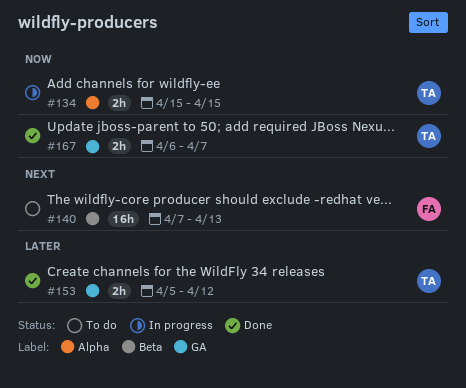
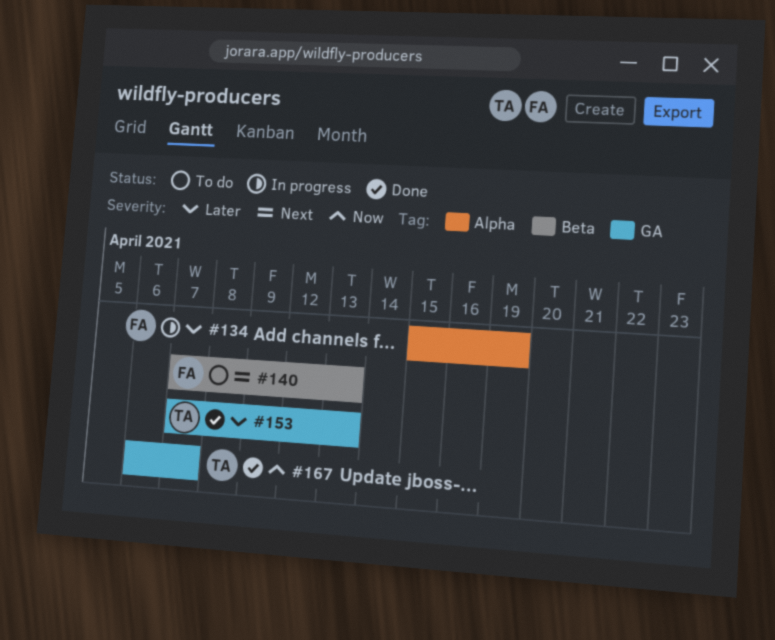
#134, owner: TA -> FA
#134, priority: Now -> Later
#134, due: Apr 15 -> Apr 19
#153, start: Apr 5 -> Apr 7
#153, due: Apr 12 -> Apr 13

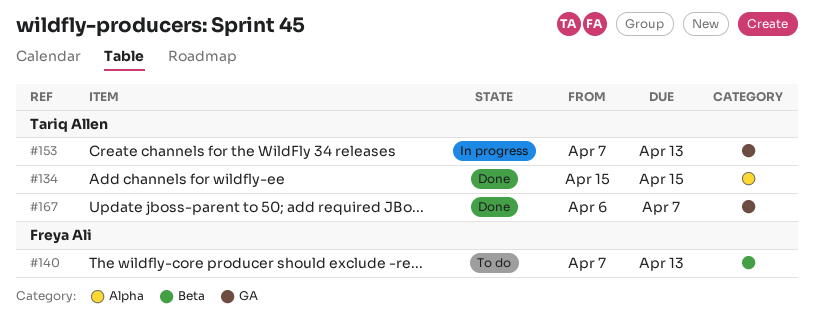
#134, status: In progress -> Done
#134, owner: Freya Ali -> Tariq Allen
#134, due: Apr 19 -> Apr 15
#153, status: Done -> In progress

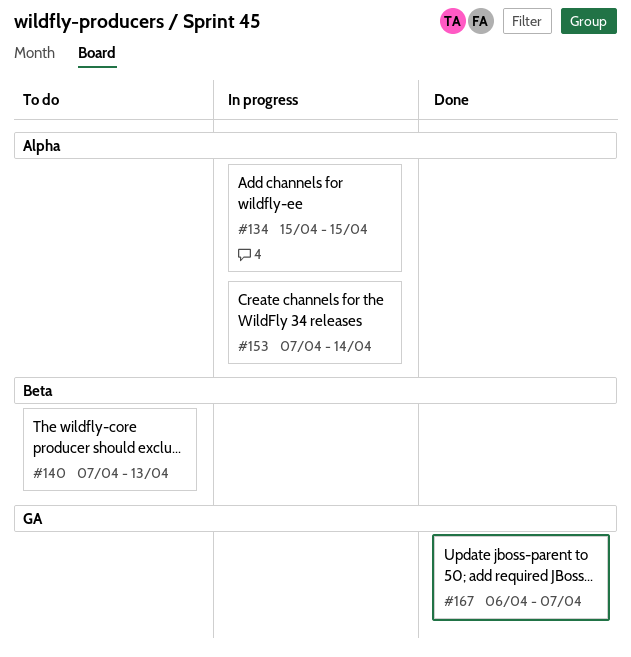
#134, status: Done -> In progress
#153, label: GA -> Alpha
#153, due: Apr 13 -> Apr 14

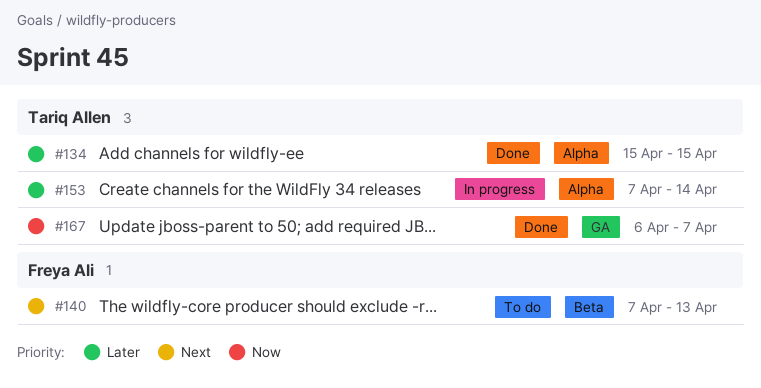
#134, status: In progress -> Done

